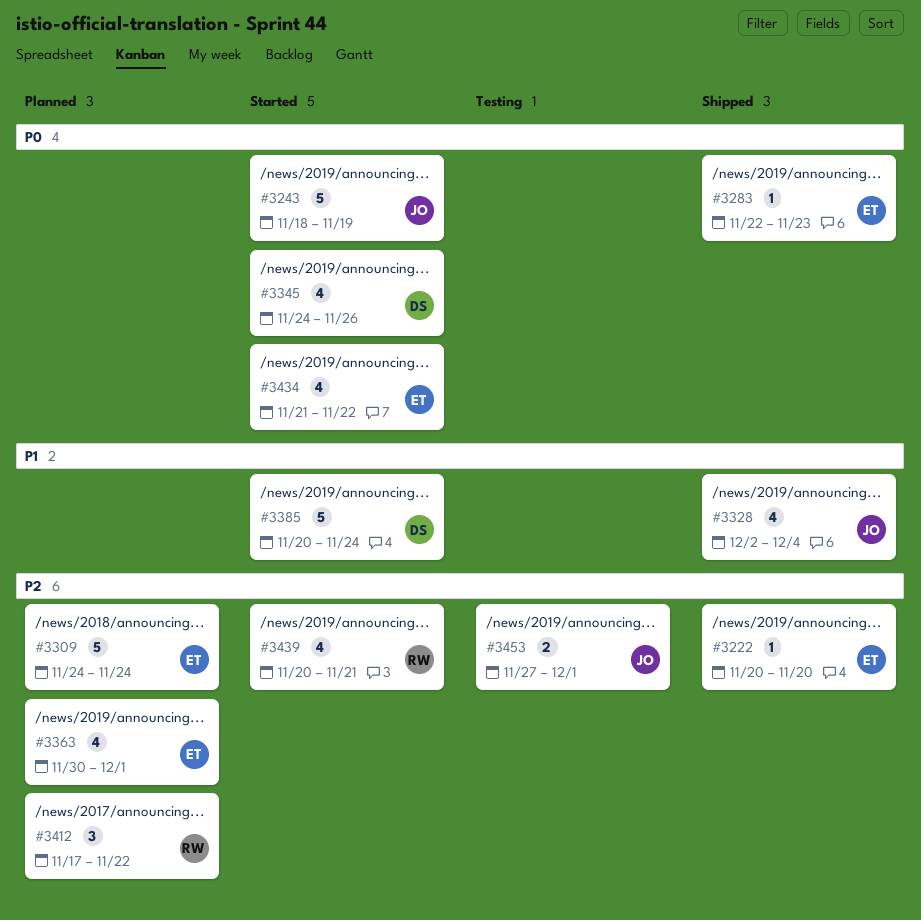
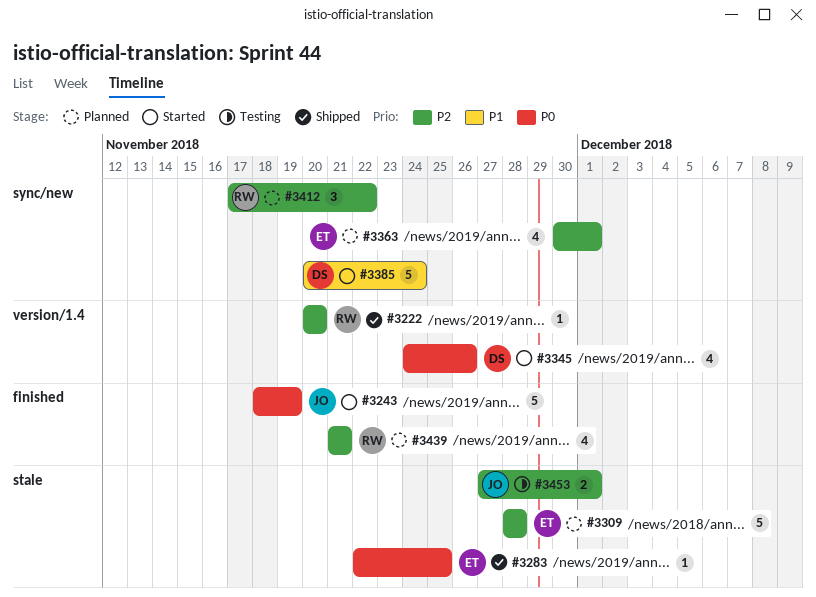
#3222, owner: ET -> RW
#3283, due: Nov 23 -> Nov 25
#3309, start: Nov 24 -> Nov 28
#3309, due: Nov 24 -> Nov 28
#3328: present -> none
#3434: present -> none
#3439, status: Started -> Planned
#3439, start: Nov 20 -> Nov 21

